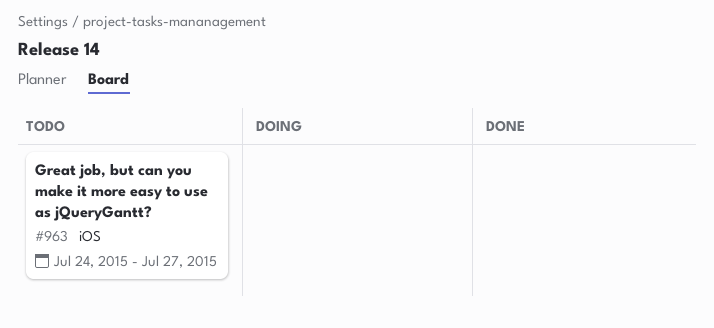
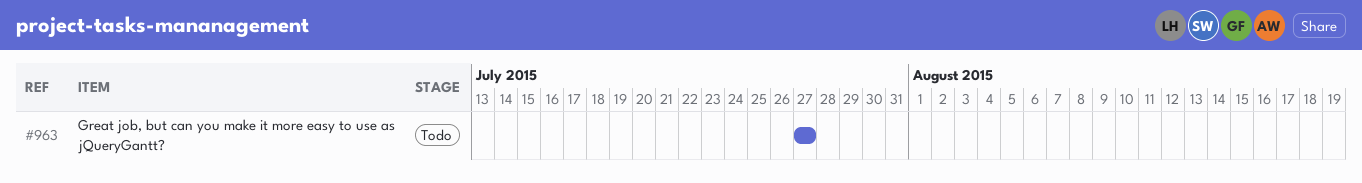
#963, start: Jul 24 -> Jul 27

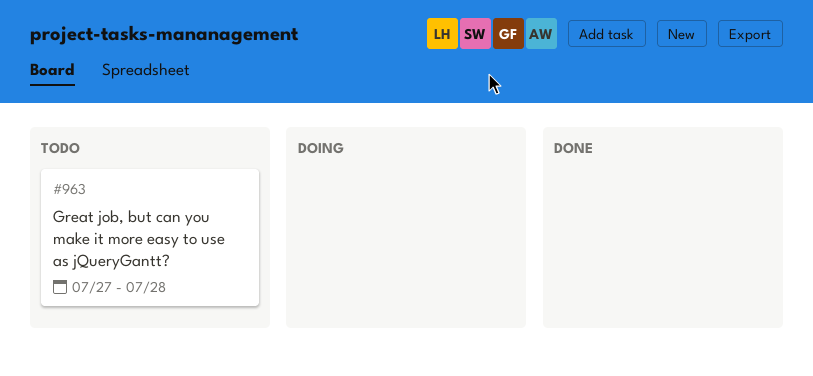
#963, due: Jul 27 -> Jul 28

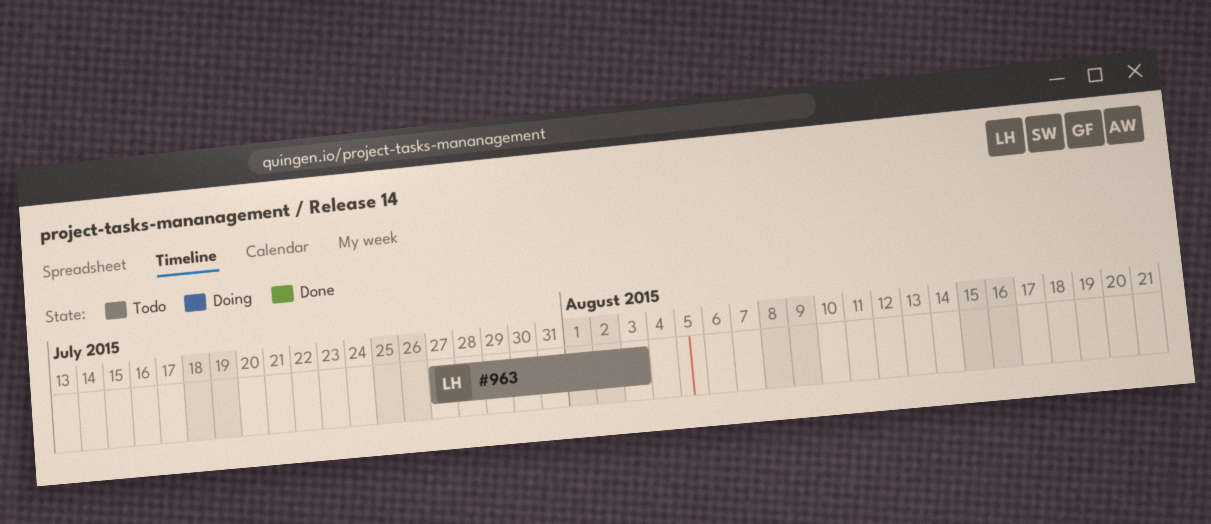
#963, due: Jul 28 -> Aug 3

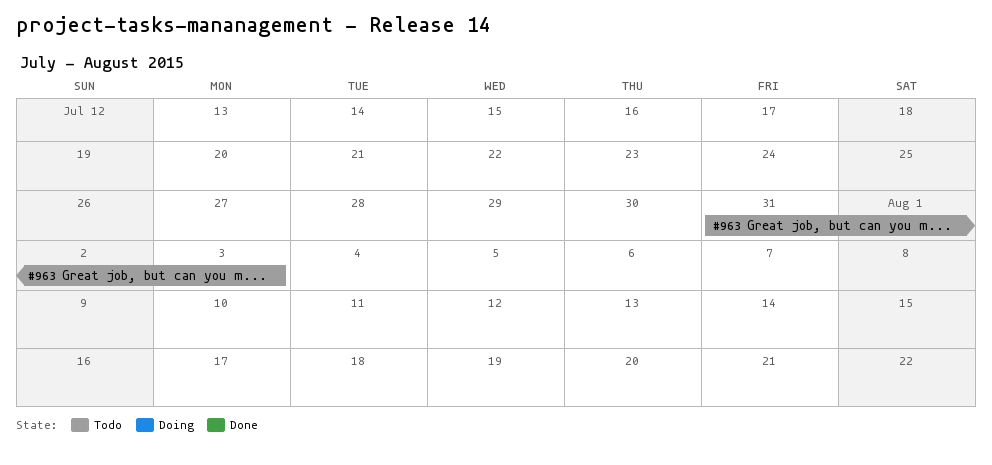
#963, start: Jul 27 -> Jul 31

